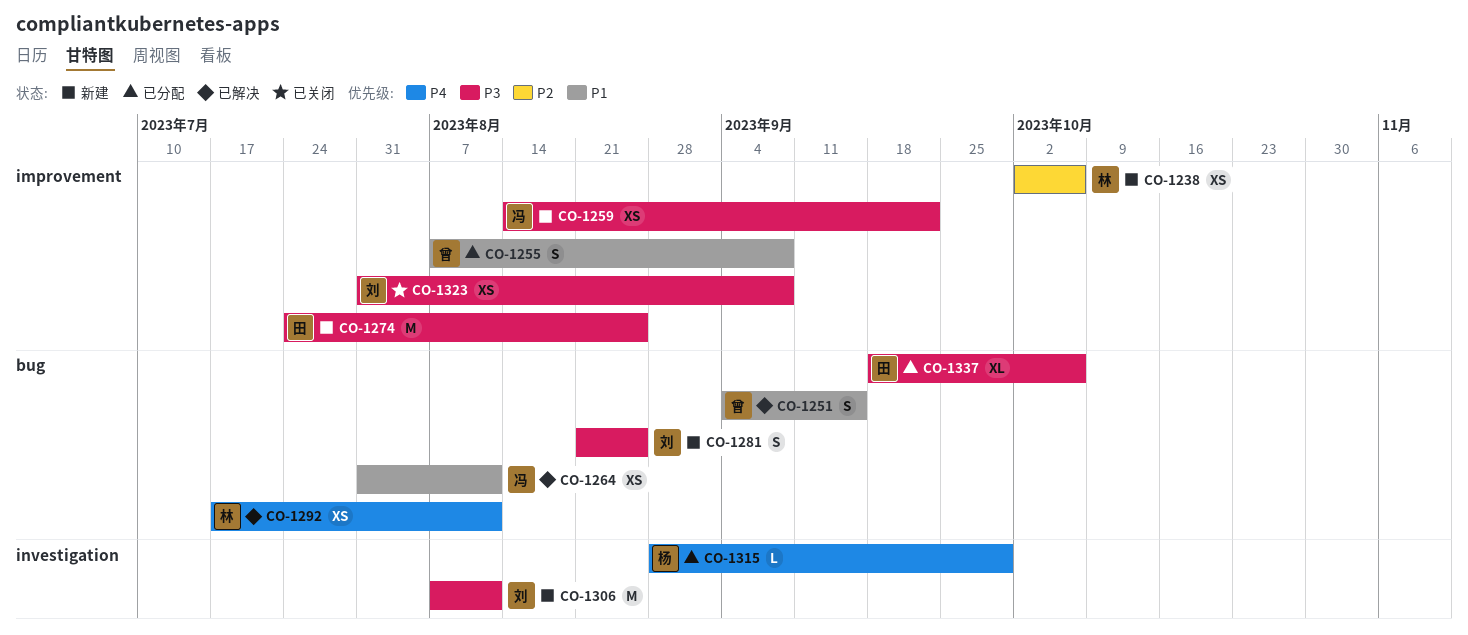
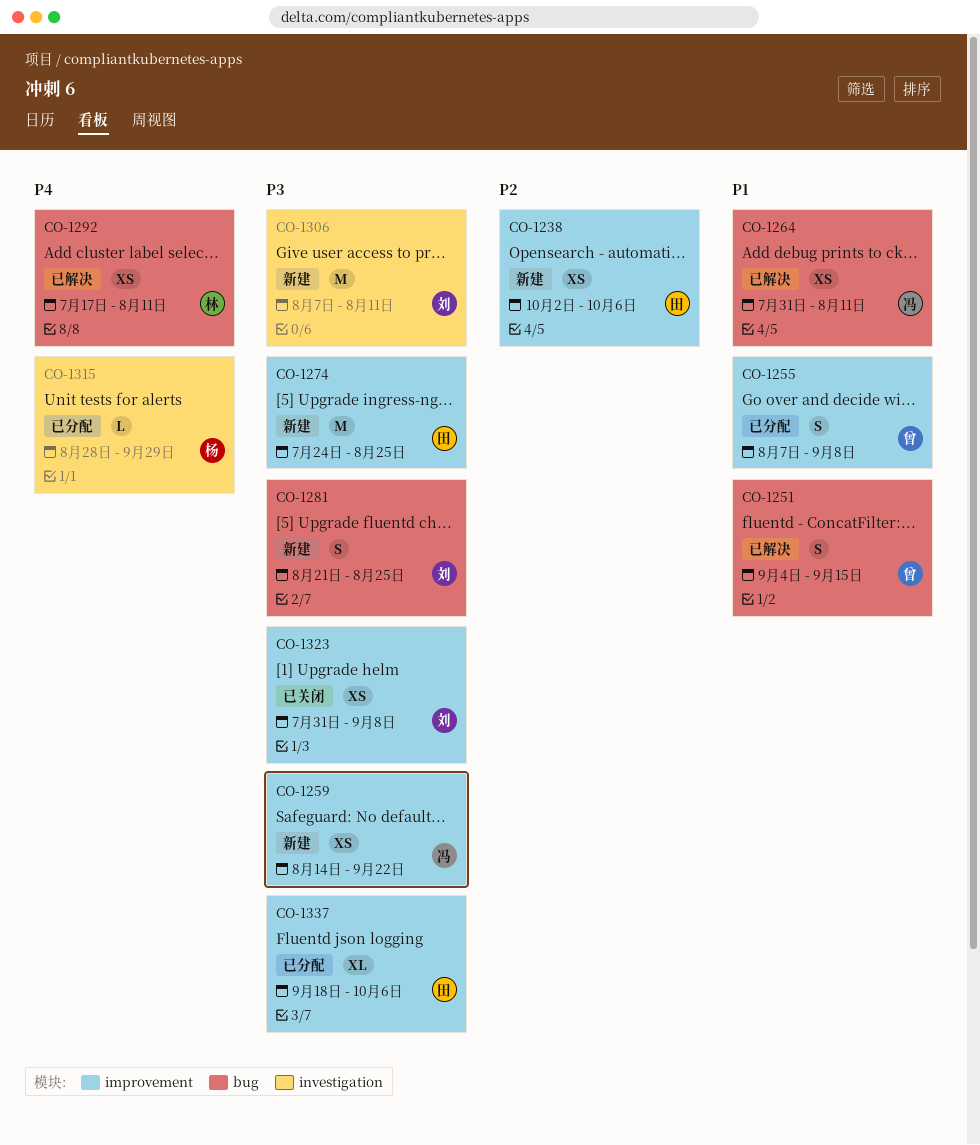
CO-1238, owner: 林 -> 田
CO-1337, label: bug -> improvement

